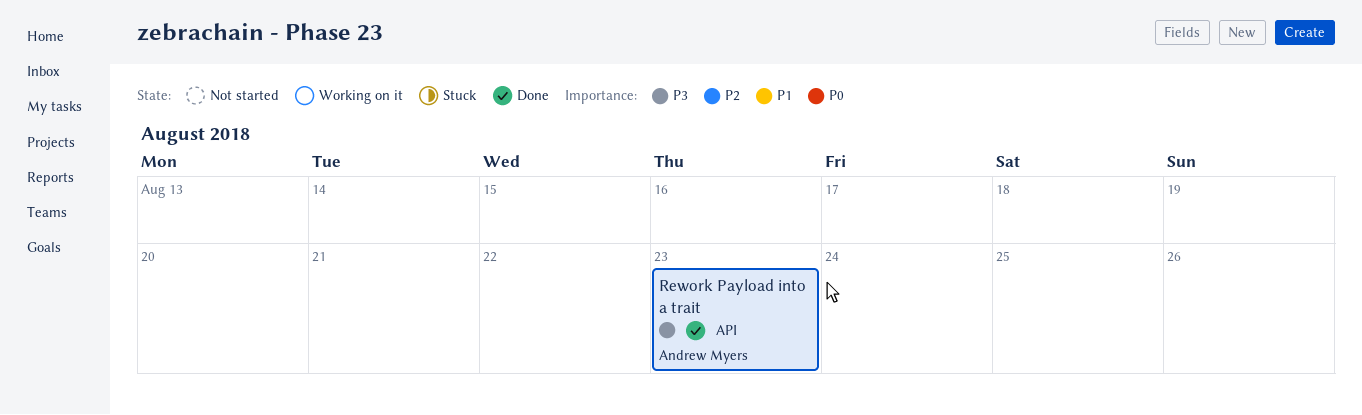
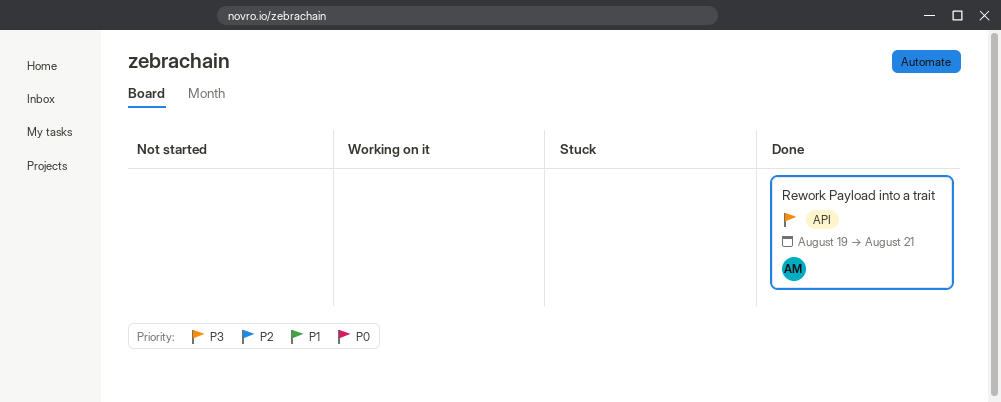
Rework Payload into a trait, due: Aug 23 -> Aug 21

